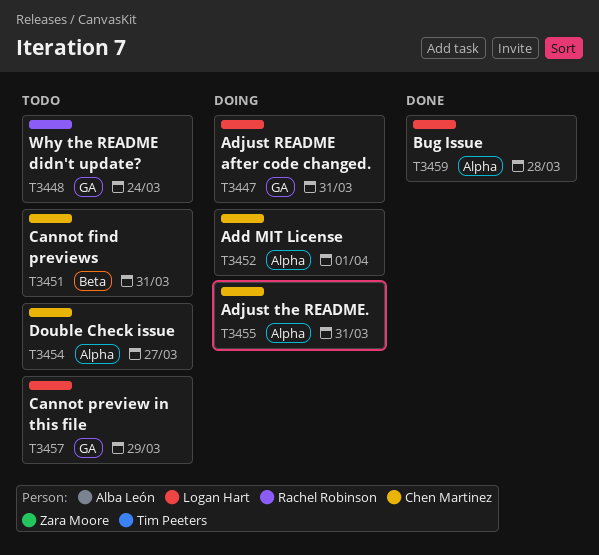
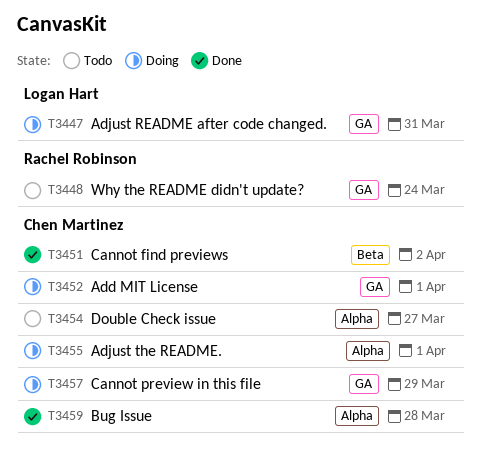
T3451, status: Todo -> Done
T3451, due: Mar 31 -> Apr 2
T3452, label: Alpha -> GA
T3455, due: Mar 31 -> Apr 1
T3457, status: Todo -> Doing
T3457, owner: Logan Hart -> Chen Martinez
T3459, owner: Logan Hart -> Chen Martinez

